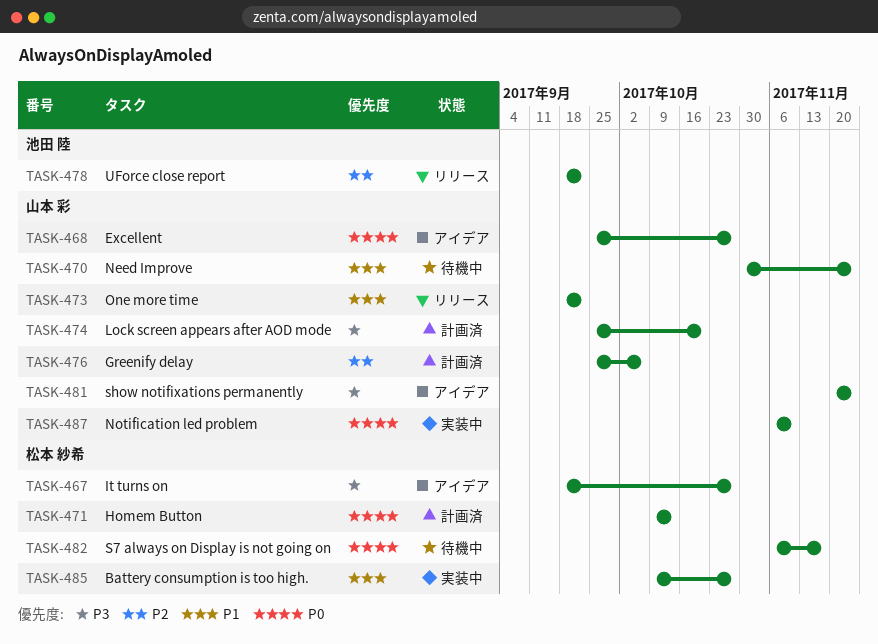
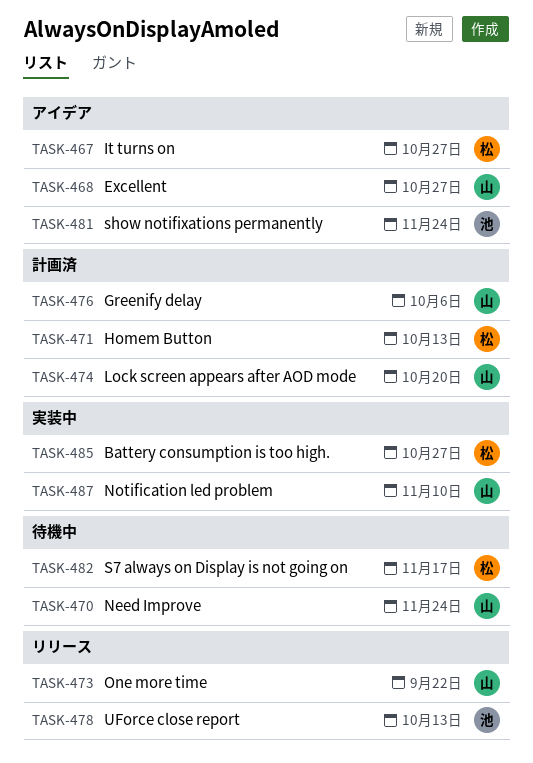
TASK-478, due: Sep 22 -> Oct 13
TASK-481, owner: 山本 彩 -> 池田 陸

